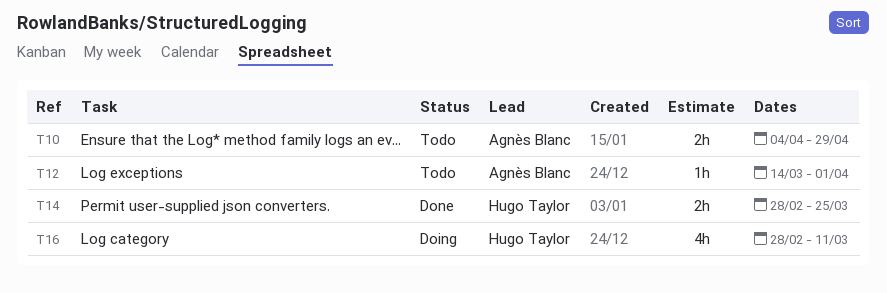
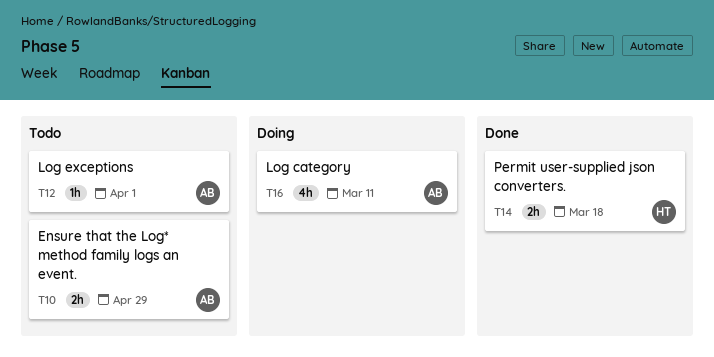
T14, due: Mar 25 -> Mar 18
T16, owner: Hugo Taylor -> Agnès Blanc

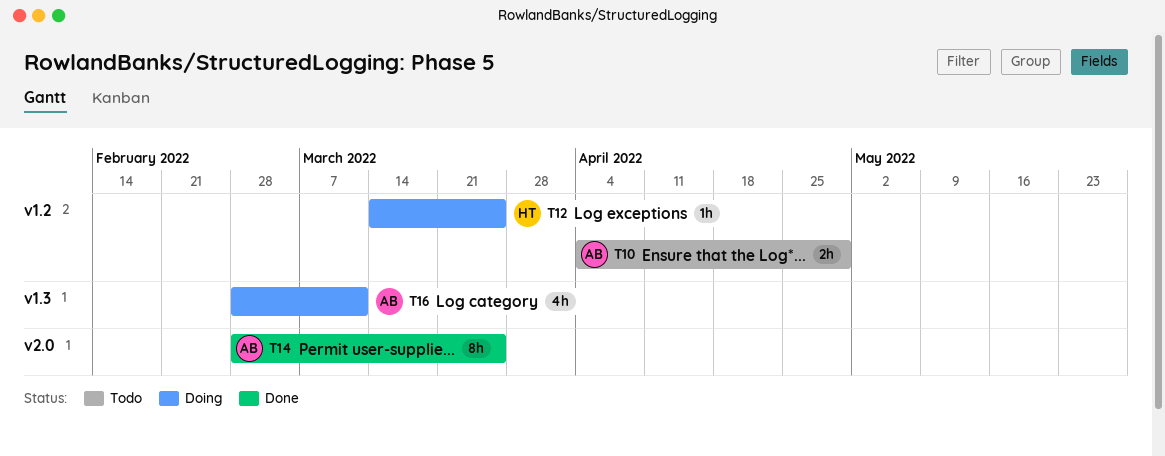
T12, status: Todo -> Doing
T12, owner: AB -> HT
T12, due: Apr 1 -> Mar 25
T14, owner: HT -> AB
T14, estimate: 2h -> 8h
T14, due: Mar 18 -> Mar 25

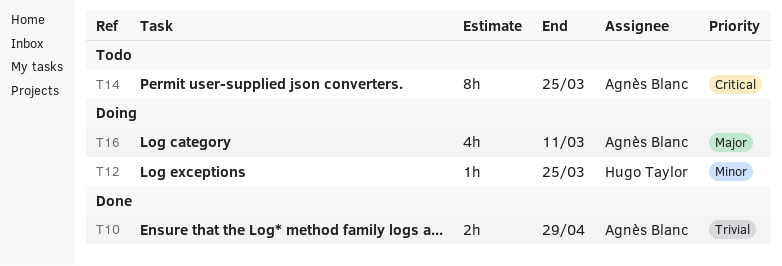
T10, status: Todo -> Done
T14, status: Done -> Todo

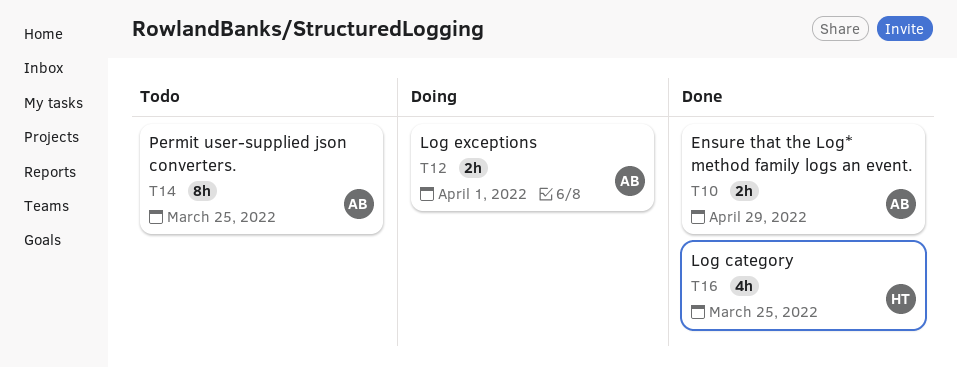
T12, owner: Hugo Taylor -> Agnès Blanc
T12, estimate: 1h -> 2h
T12, due: Mar 25 -> Apr 1
T16, status: Doing -> Done
T16, owner: Agnès Blanc -> Hugo Taylor
T16, due: Mar 11 -> Mar 25

